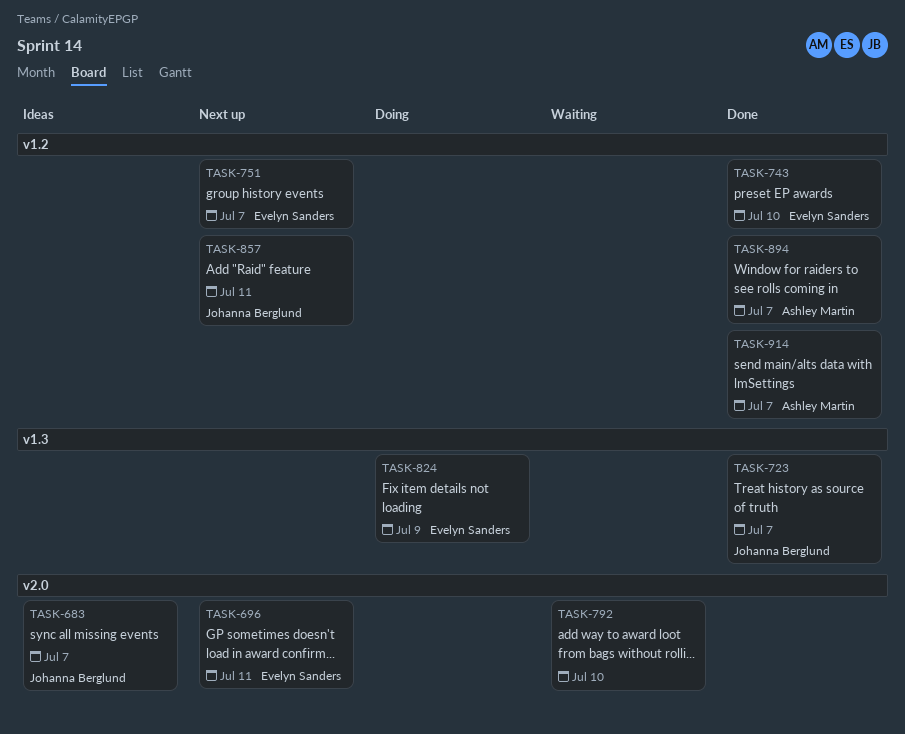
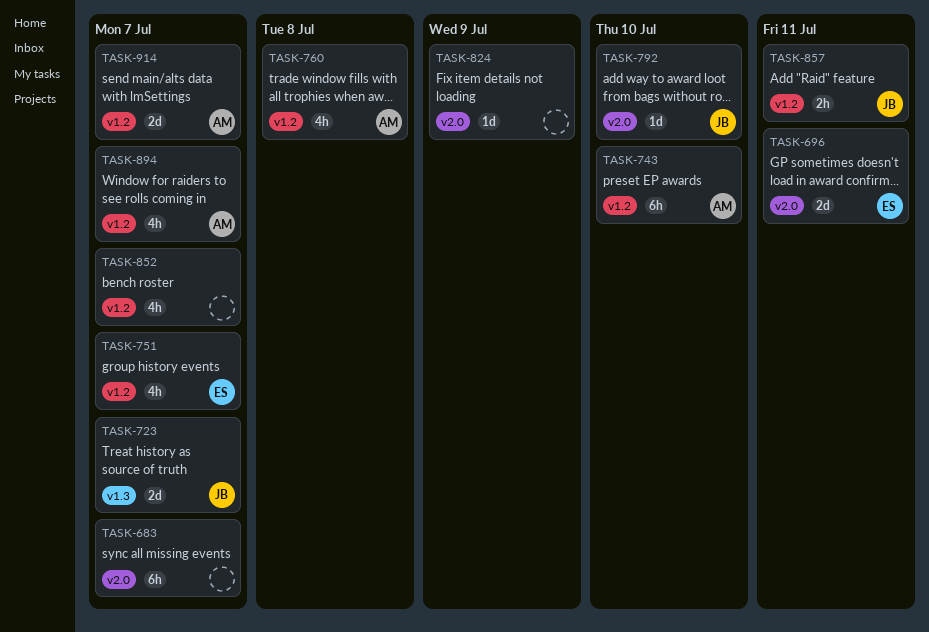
TASK-683, owner: Johanna Berglund -> none
TASK-743, owner: Evelyn Sanders -> Ashley Martin
TASK-760: none -> present
TASK-792, owner: none -> Johanna Berglund
TASK-824, owner: Evelyn Sanders -> none
TASK-824, label: v1.3 -> v2.0
TASK-852: none -> present

